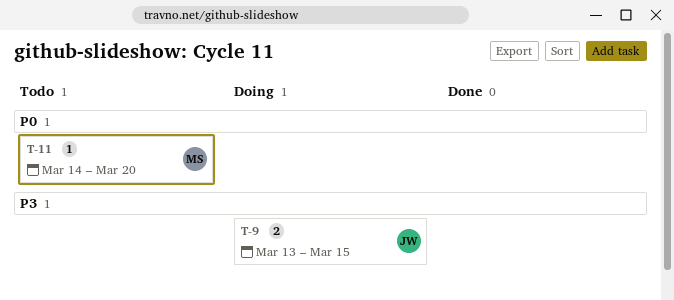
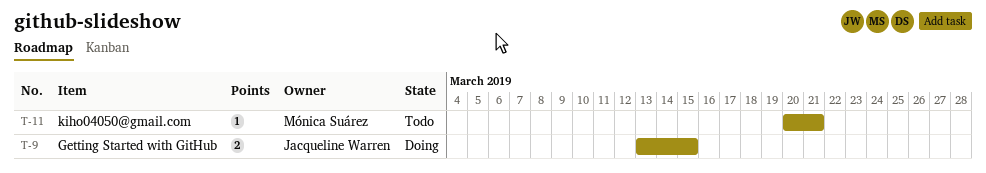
T-11, start: Mar 14 -> Mar 20
T-11, due: Mar 20 -> Mar 21

